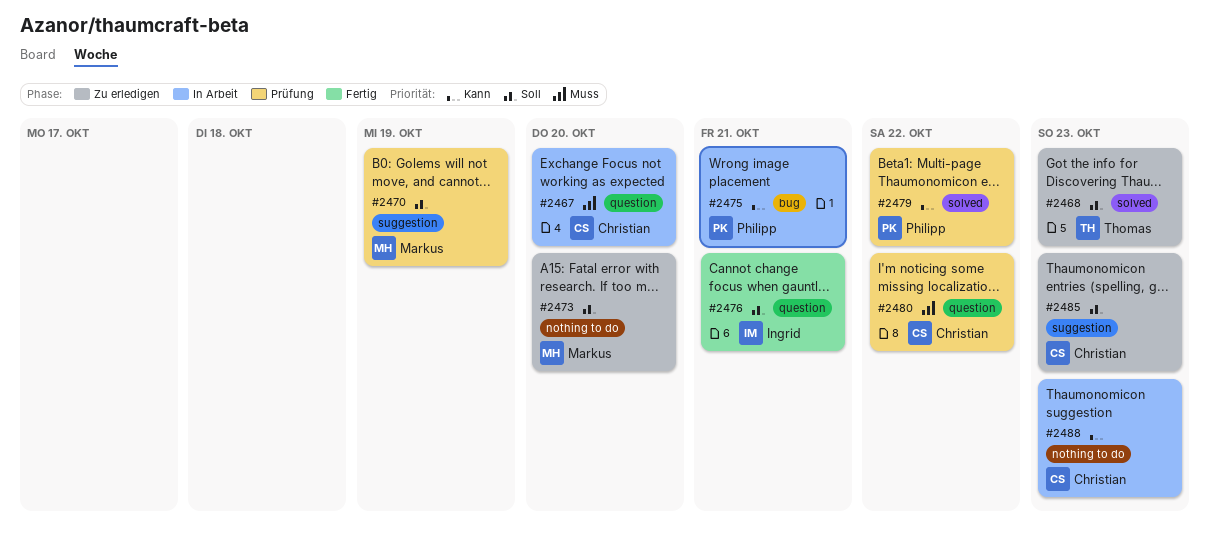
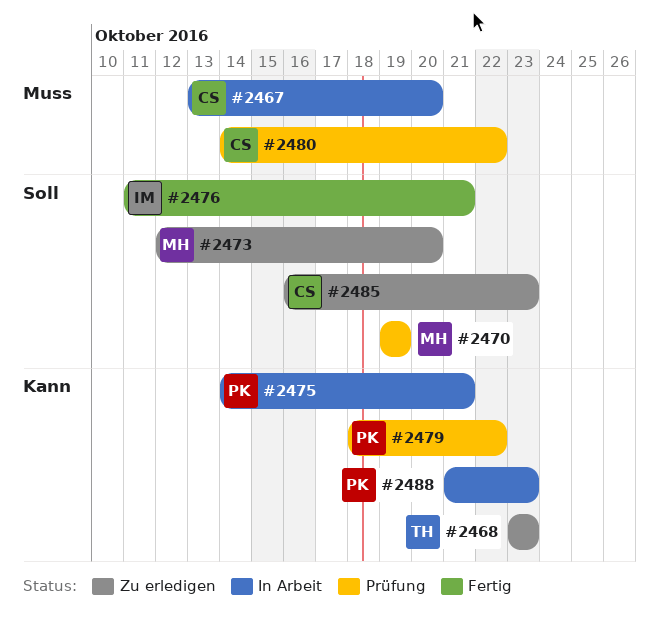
#2468, priority: Soll -> Kann
#2488, owner: Christian -> Philipp

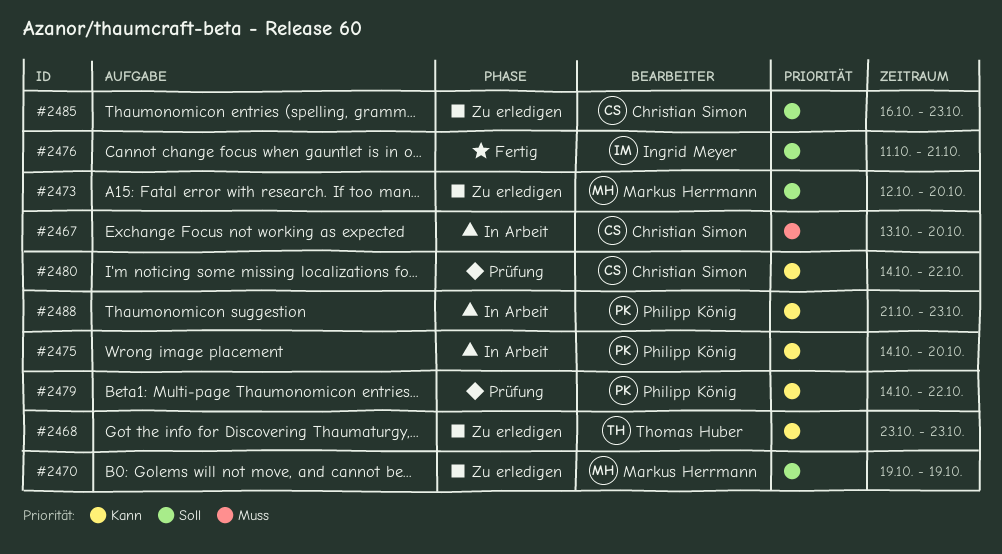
#2470, status: Prüfung -> Zu erledigen
#2475, due: Oct 21 -> Oct 20
#2479, start: Oct 18 -> Oct 14
#2480, priority: Muss -> Kann

